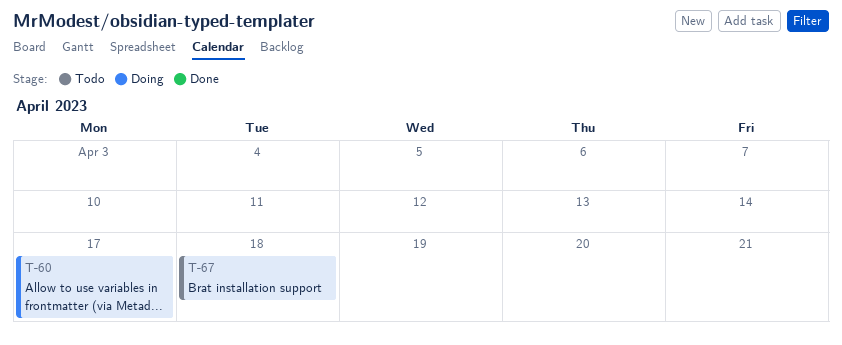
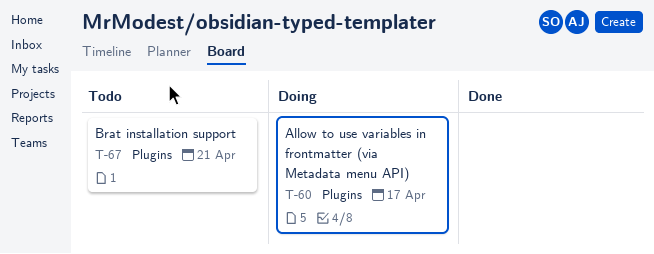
T-67, due: Apr 18 -> Apr 21

